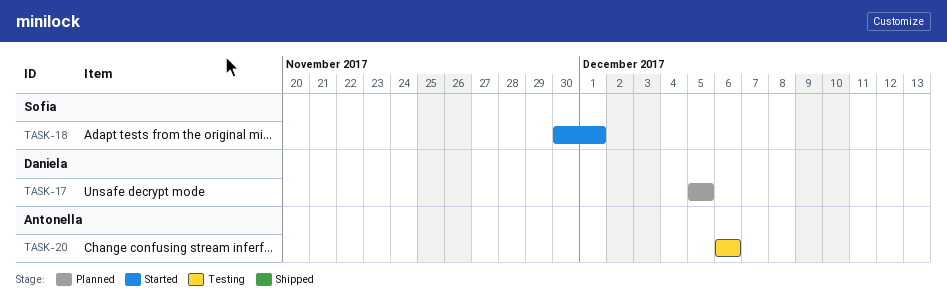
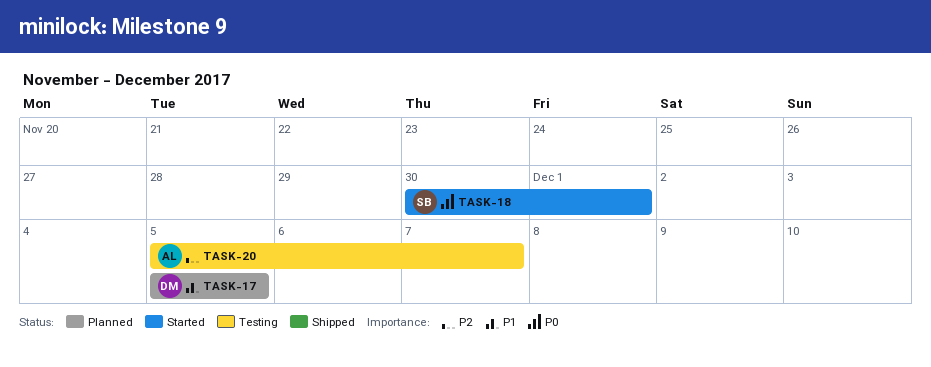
TASK-20, start: Dec 6 -> Dec 5
TASK-20, due: Dec 6 -> Dec 7

